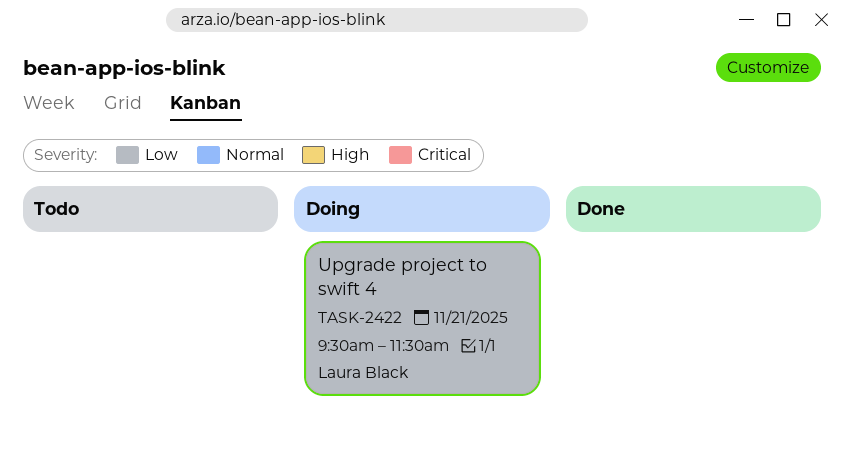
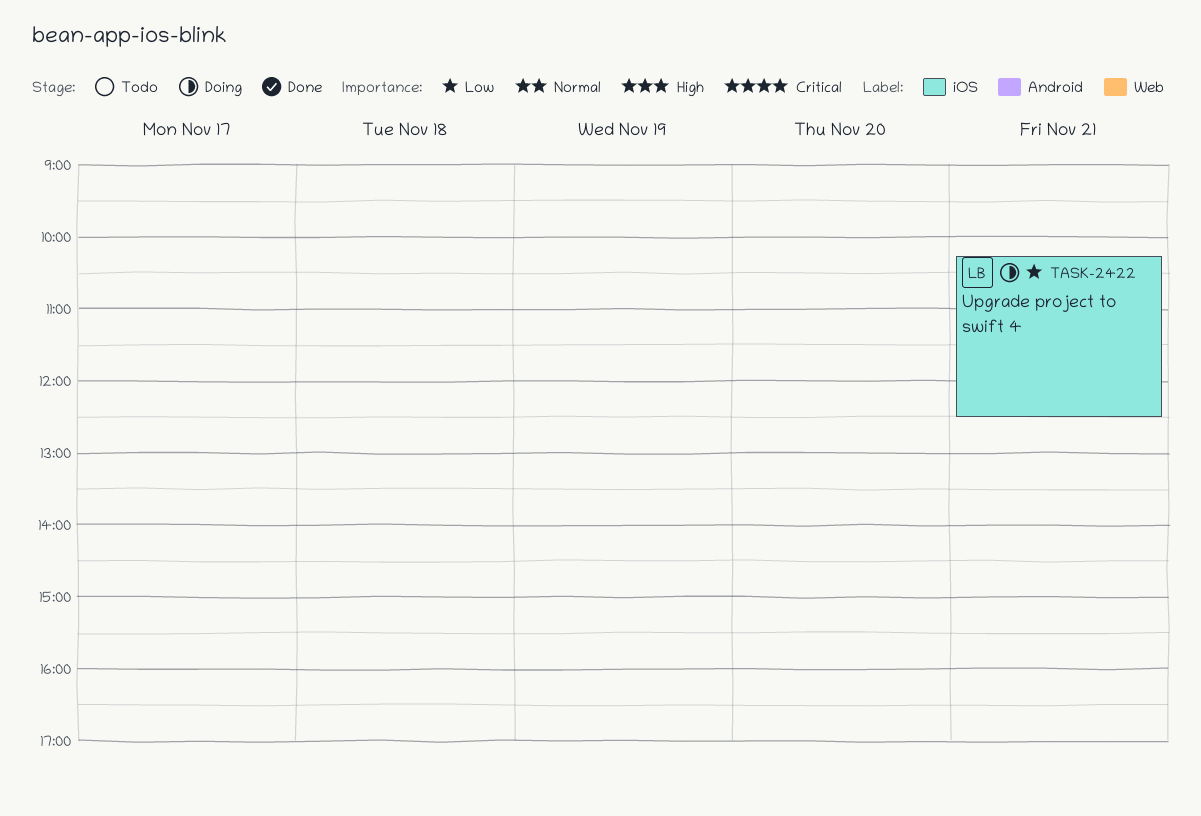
TASK-2422, begins: 09:30 -> 10:15
TASK-2422, ends: 11:30 -> 12:30

